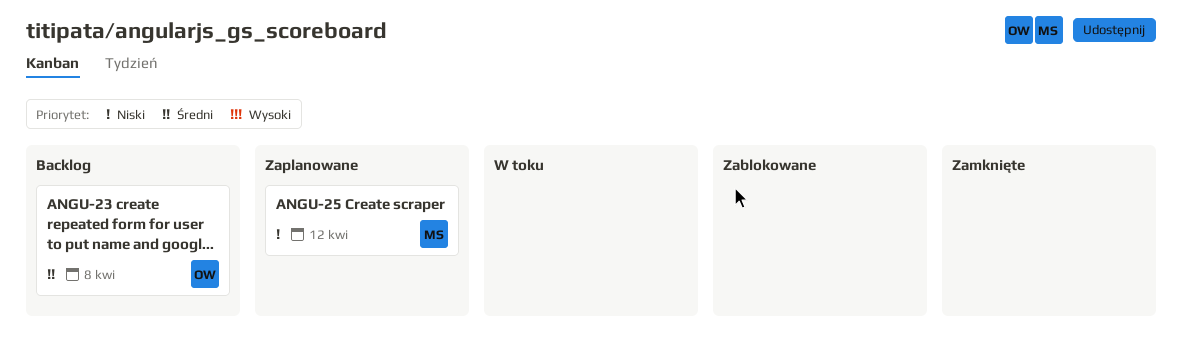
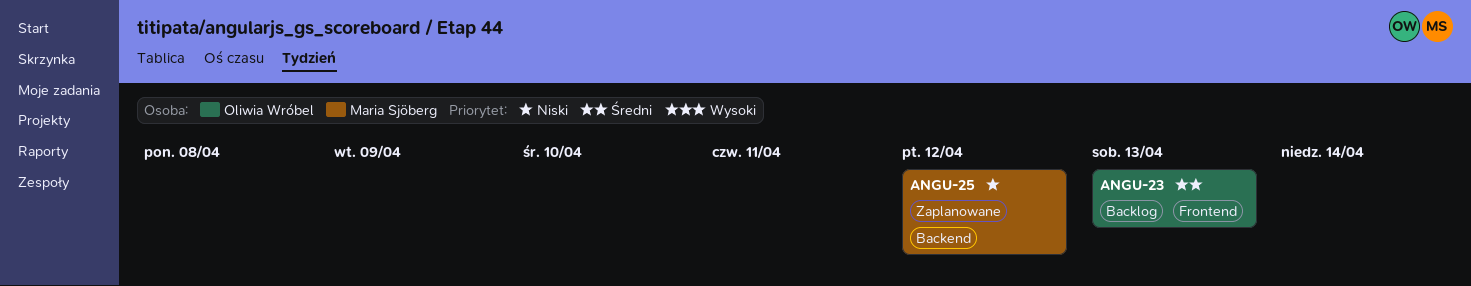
ANGU-23, due: Apr 8 -> Apr 13

